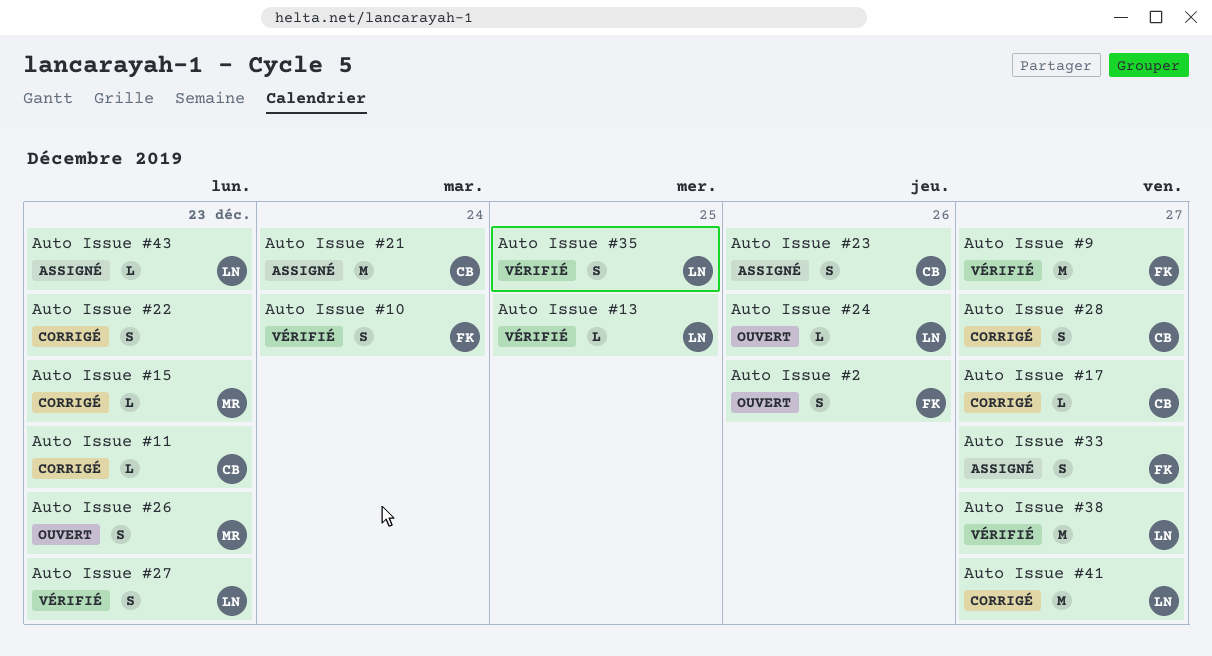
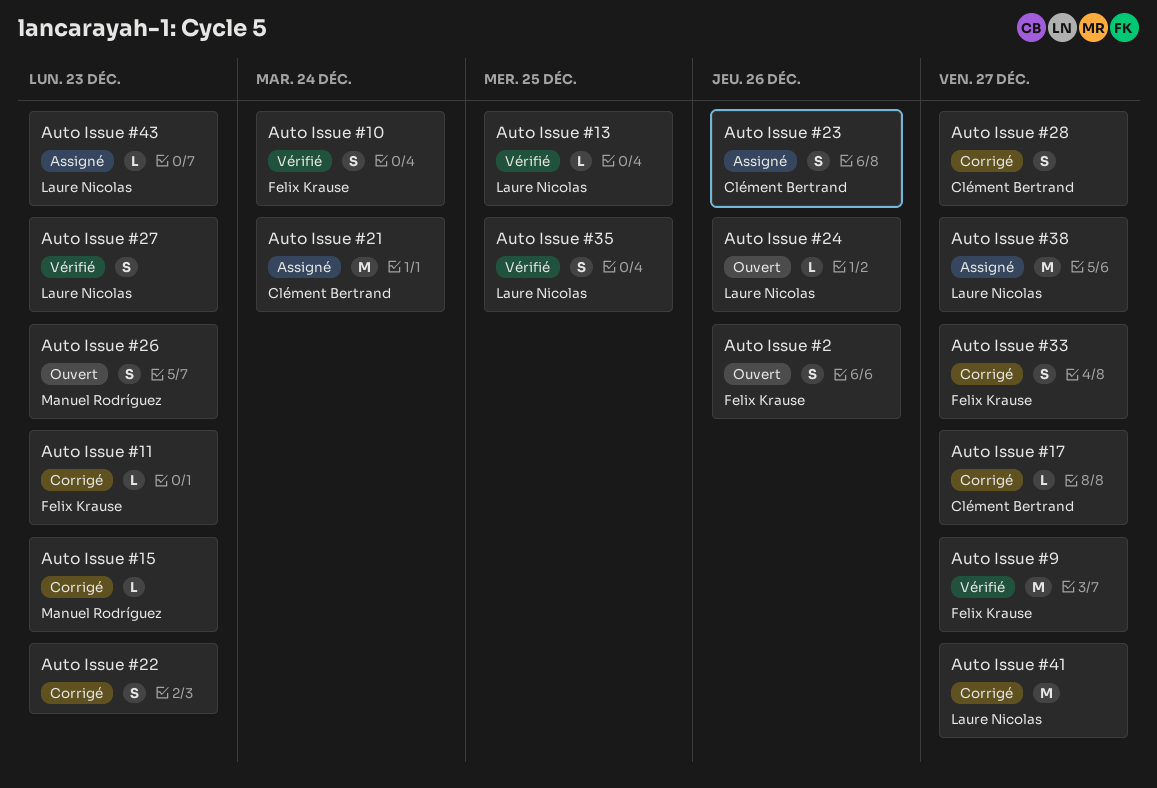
Auto Issue #11, owner: Clément Bertrand -> Felix Krause
Auto Issue #33, status: Assigné -> Corrigé
Auto Issue #38, status: Vérifié -> Assigné

